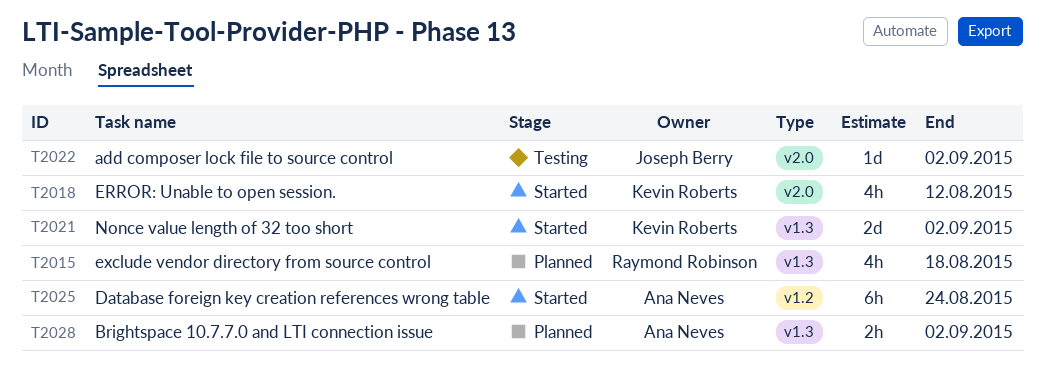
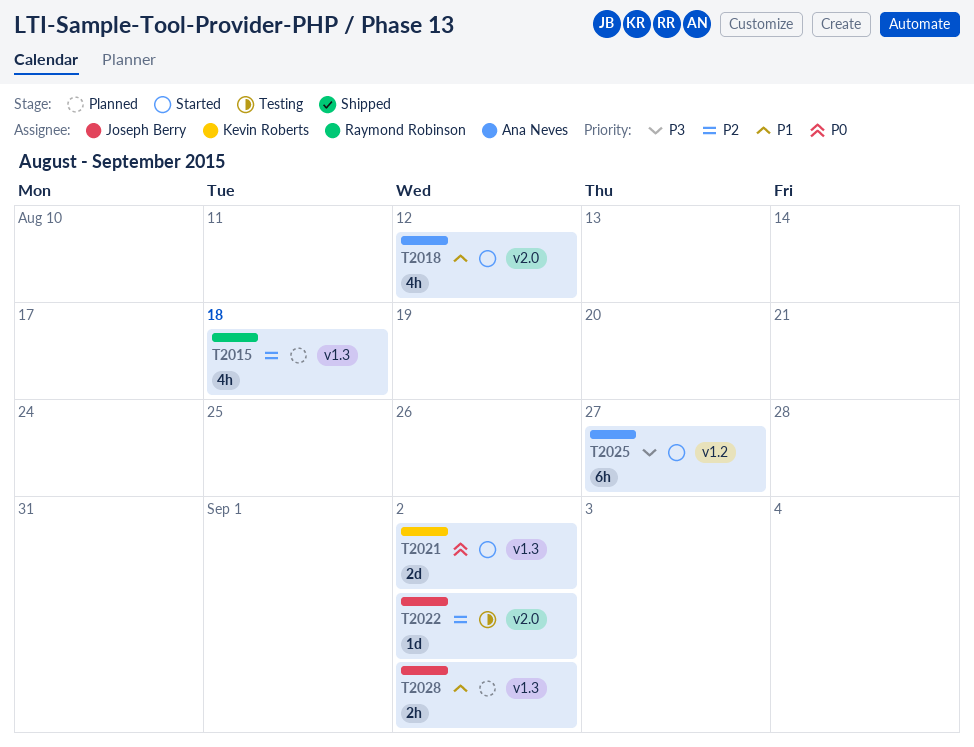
T2018, owner: Kevin Roberts -> Ana Neves
T2025, due: Aug 24 -> Aug 27
T2028, owner: Ana Neves -> Joseph Berry

